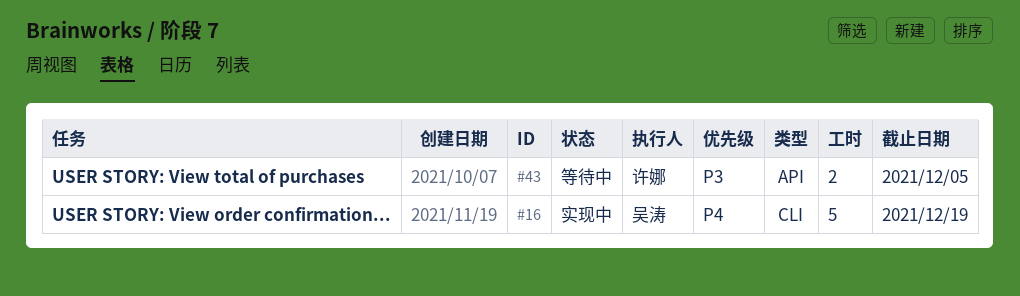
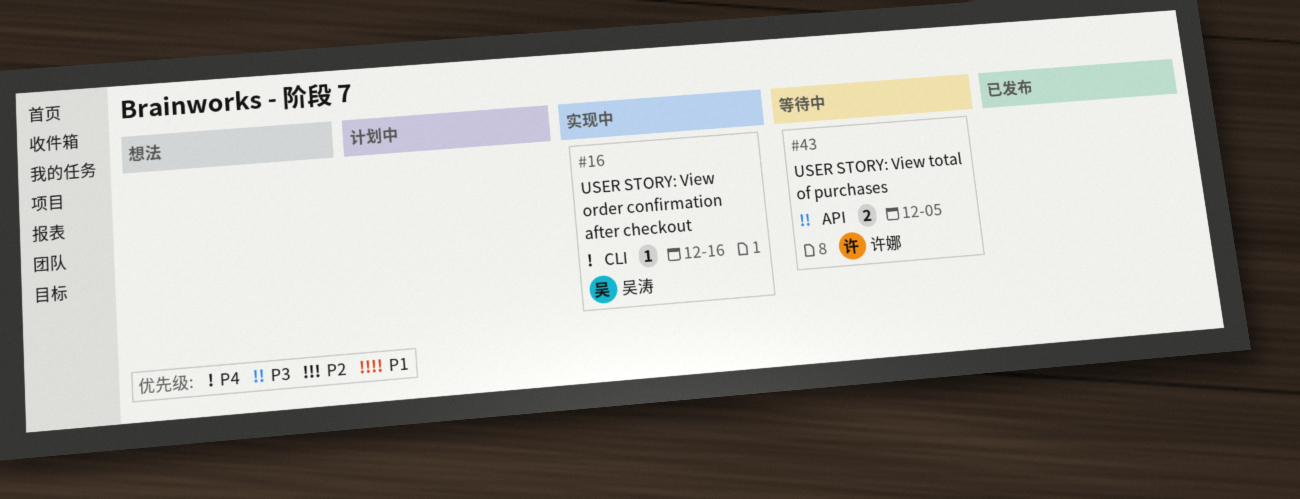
#16, estimate: 5 -> 1
#16, due: Dec 19 -> Dec 16

